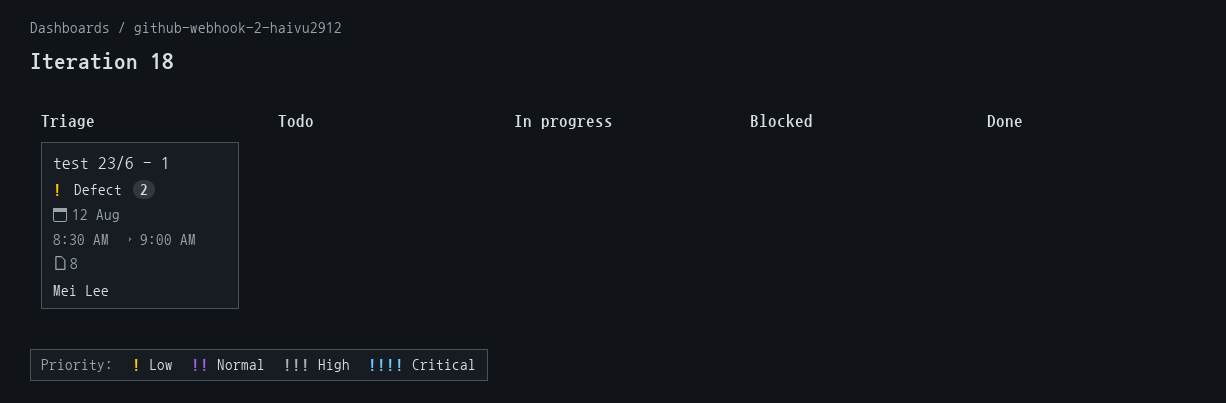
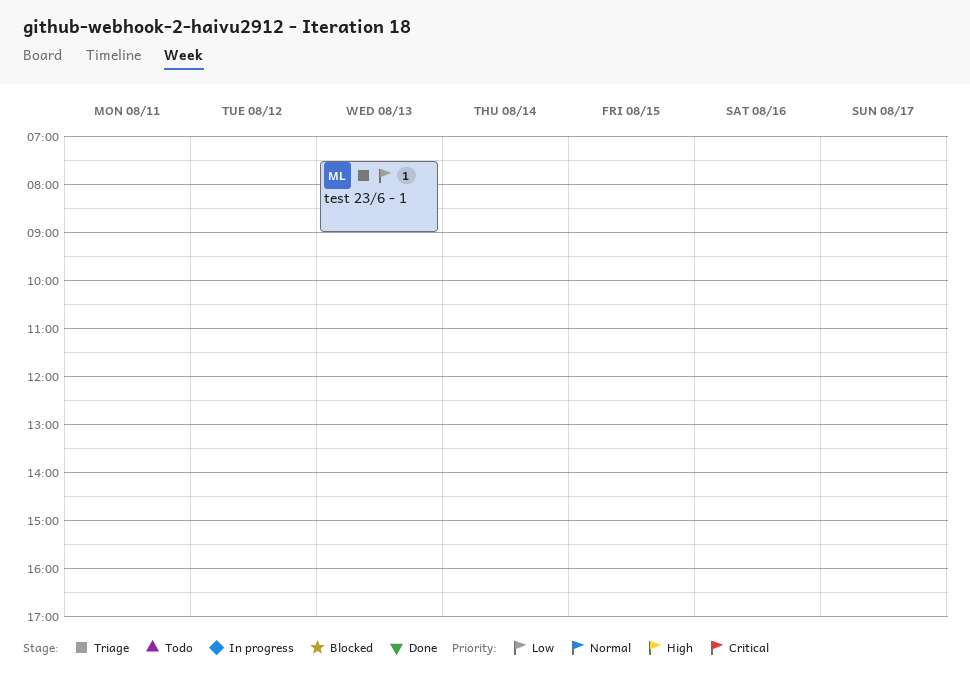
test 23/6 - 1, estimate: 2 -> 1
test 23/6 - 1, day: Aug 12 -> Aug 13
test 23/6 - 1, begins: 08:30 -> 07:30

